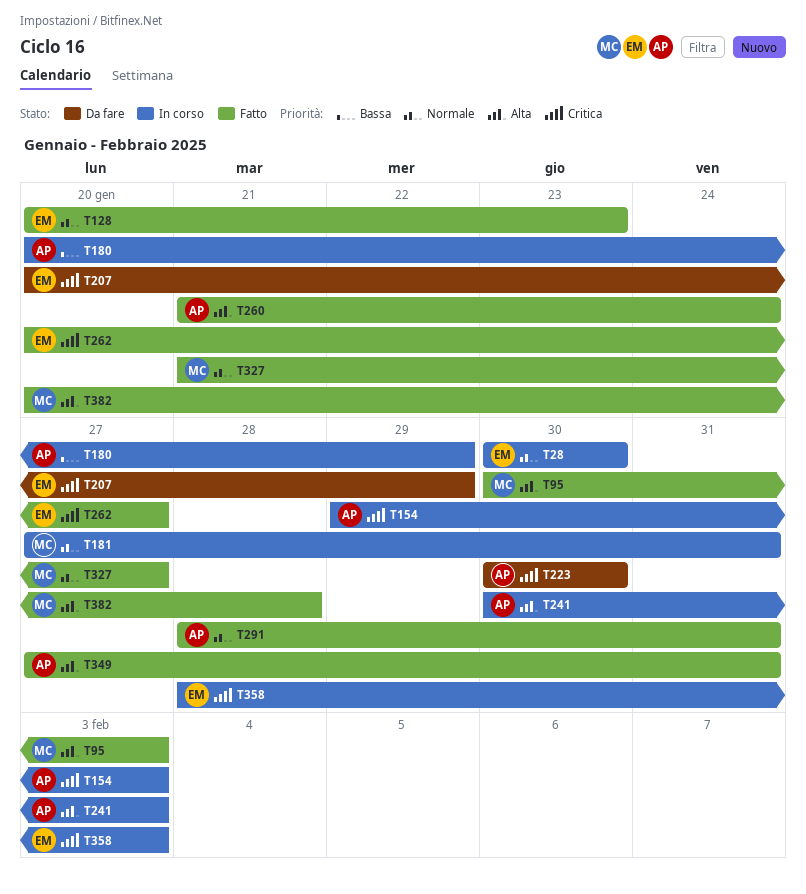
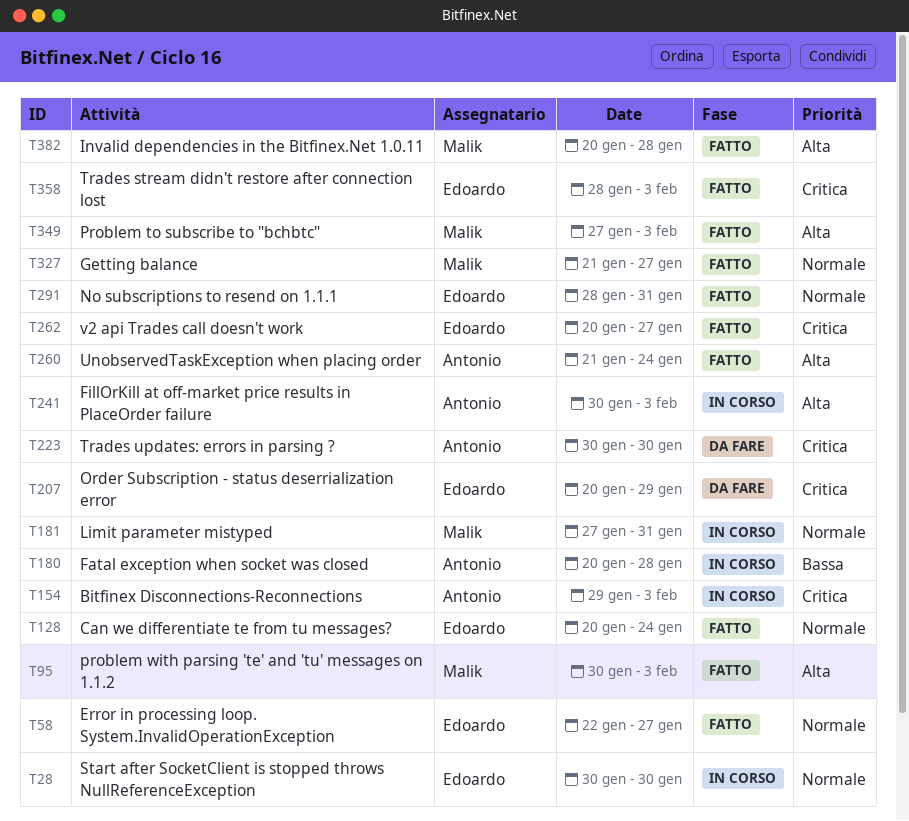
T58: none -> present
T128, due: Jan 23 -> Jan 24
T180, due: Jan 29 -> Jan 28
T291, owner: Antonio -> Edoardo
T349, owner: Antonio -> Malik
T349, due: Jan 31 -> Feb 3
T358, status: In corso -> Fatto

